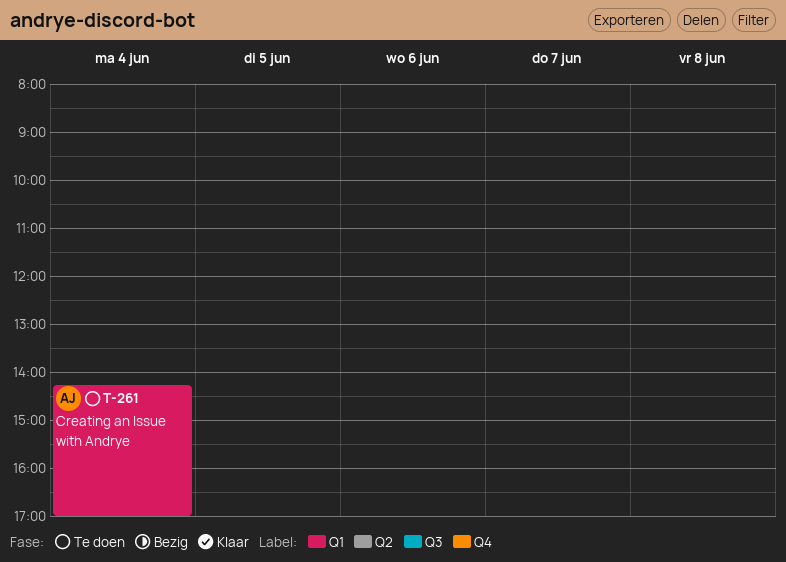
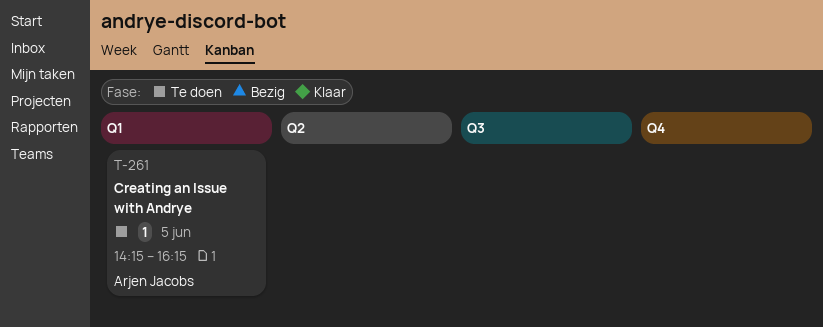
T-261, day: Jun 4 -> Jun 5
T-261, ends: 17:00 -> 16:15

